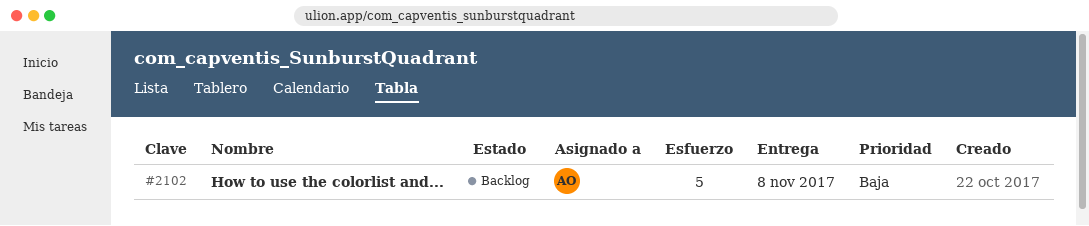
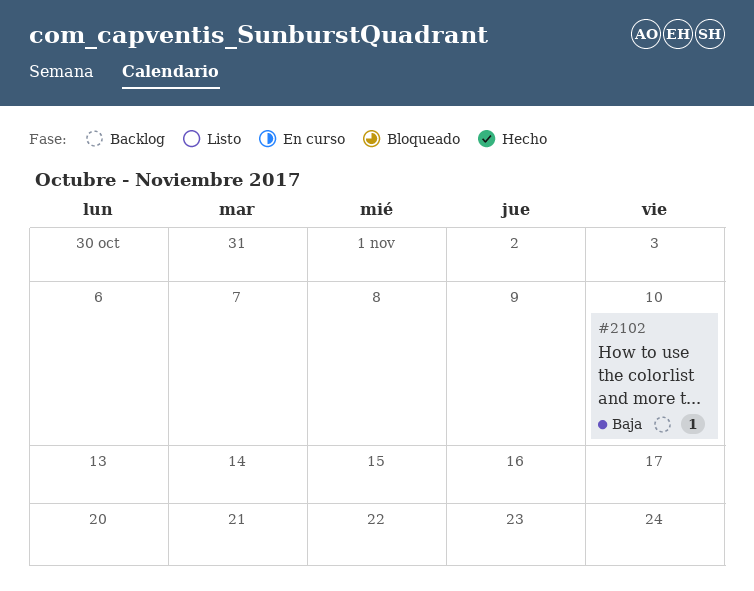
#2102, estimate: 5 -> 1
#2102, due: Nov 8 -> Nov 10

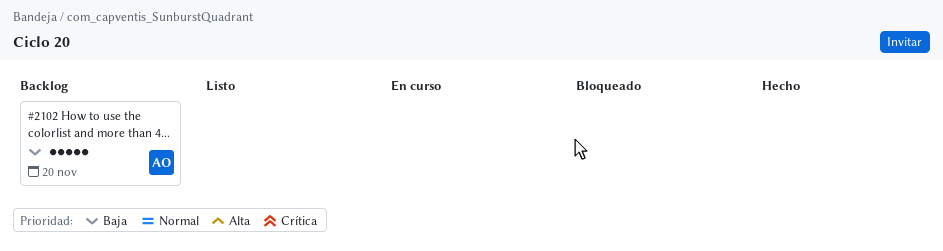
#2102, estimate: 1 -> 5
#2102, due: Nov 10 -> Nov 20

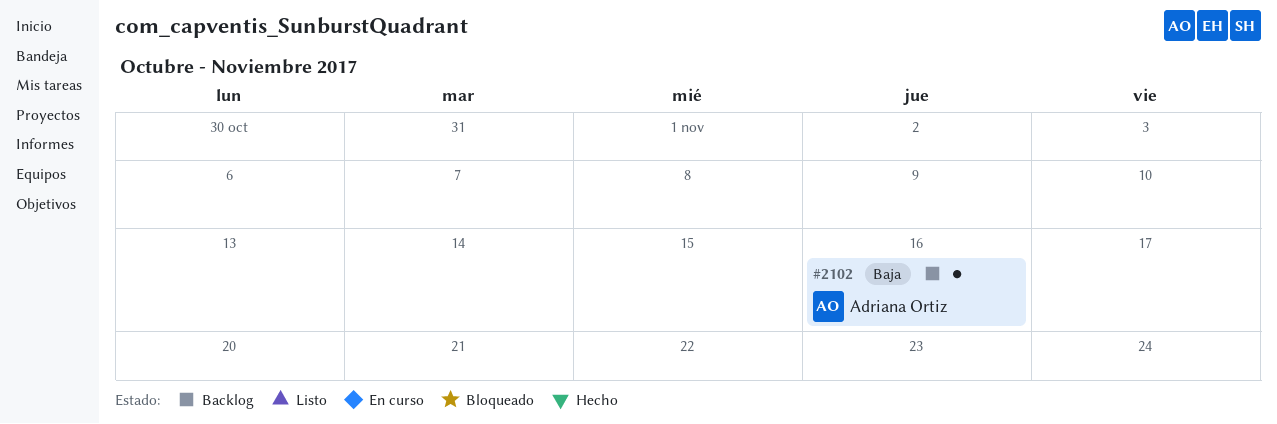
#2102, estimate: 5 -> 1
#2102, due: Nov 20 -> Nov 16

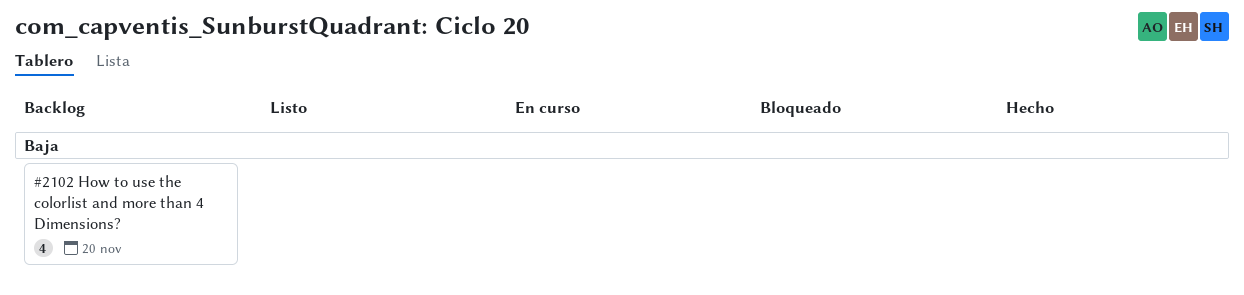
#2102, estimate: 1 -> 4
#2102, due: Nov 16 -> Nov 20

